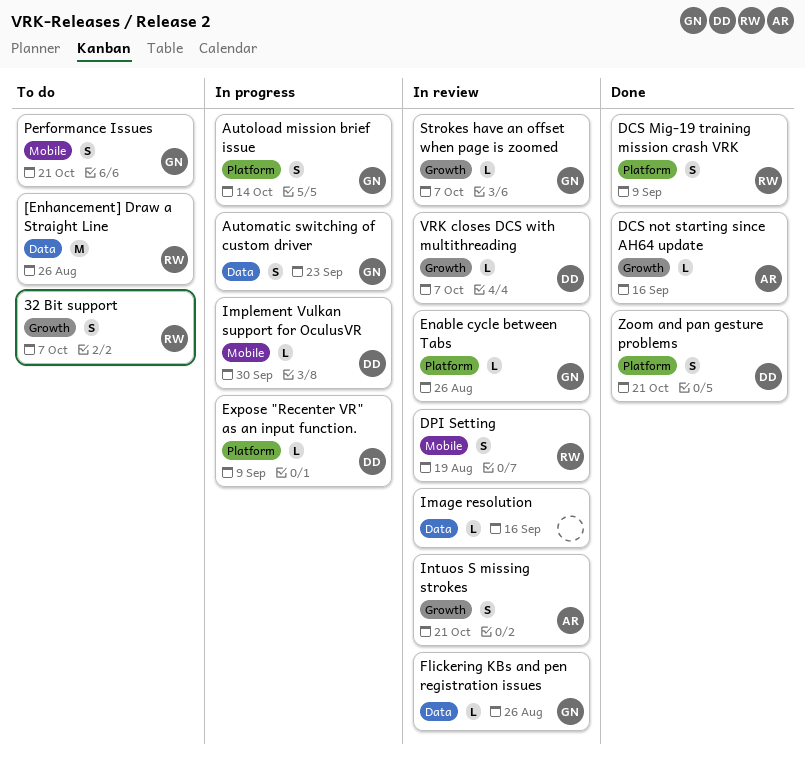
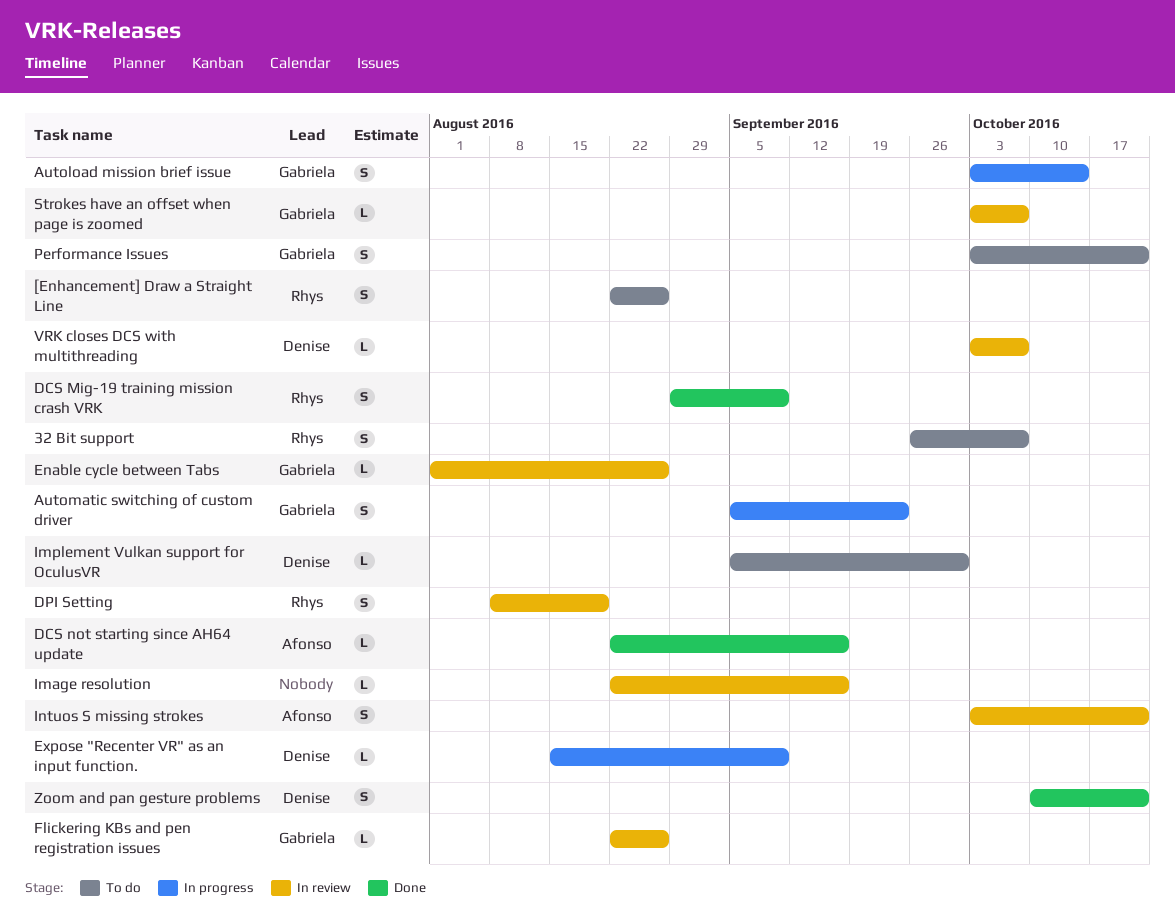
[Enhancement] Draw a Straight Line, estimate: M -> S
Implement Vulkan support for OculusVR, status: In progress -> To do

